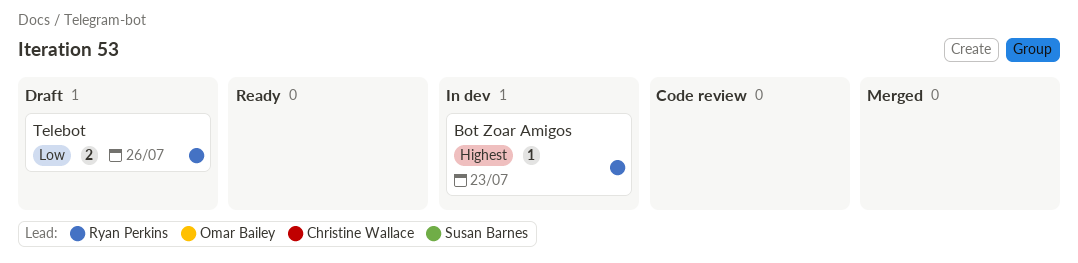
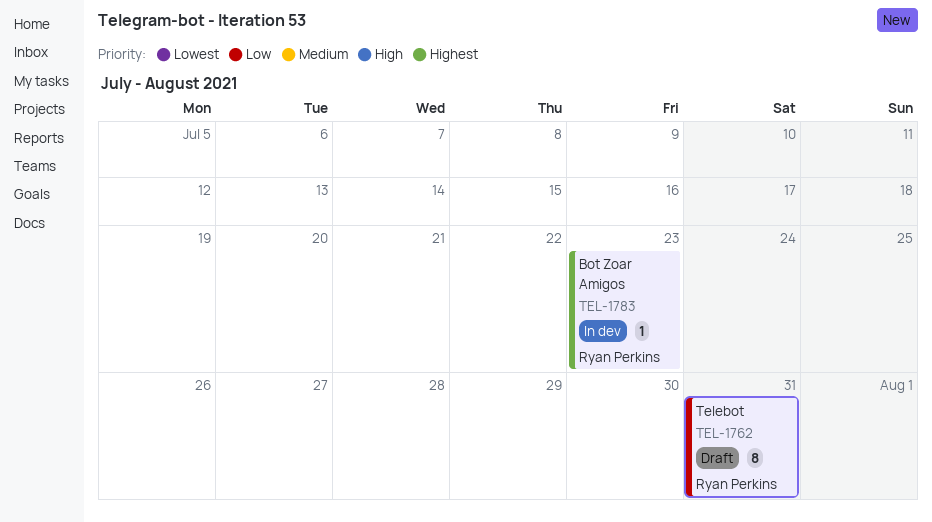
Telebot, estimate: 2 -> 8
Telebot, due: Jul 26 -> Jul 31

